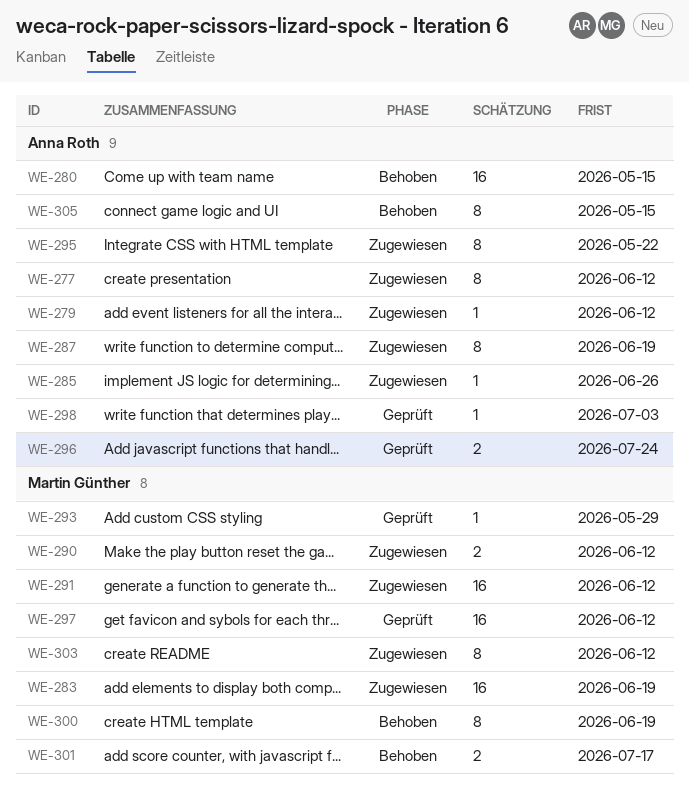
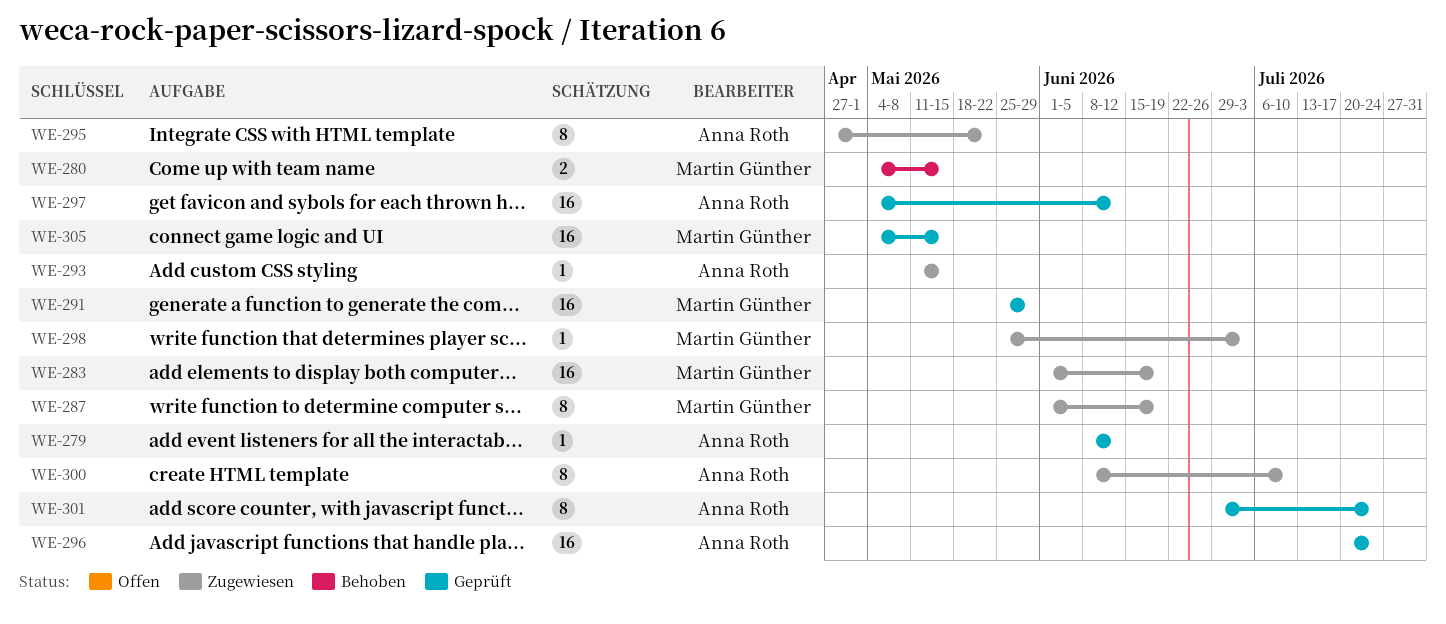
WE-277: present -> none
WE-279, status: Zugewiesen -> Geprüft
WE-280, owner: Anna Roth -> Martin Günther
WE-280, estimate: 16 -> 2
WE-285: present -> none
WE-287, owner: Anna Roth -> Martin Günther
WE-290: present -> none
WE-291, status: Zugewiesen -> Geprüft
WE-291, due: Jun 12 -> May 29
WE-293, status: Geprüft -> Zugewiesen
WE-293, owner: Martin Günther -> Anna Roth
WE-293, due: May 29 -> May 15
WE-296, estimate: 2 -> 16
WE-297, owner: Martin Günther -> Anna Roth
WE-298, status: Geprüft -> Zugewiesen
WE-298, owner: Anna Roth -> Martin Günther
WE-300, status: Behoben -> Zugewiesen
WE-300, owner: Martin Günther -> Anna Roth
WE-300, due: Jun 19 -> Jul 10
WE-301, status: Behoben -> Geprüft
WE-301, owner: Martin Günther -> Anna Roth
WE-301, estimate: 2 -> 8
WE-301, due: Jul 17 -> Jul 24
WE-303: present -> none
WE-305, status: Behoben -> Geprüft
WE-305, owner: Anna Roth -> Martin Günther
WE-305, estimate: 8 -> 16

